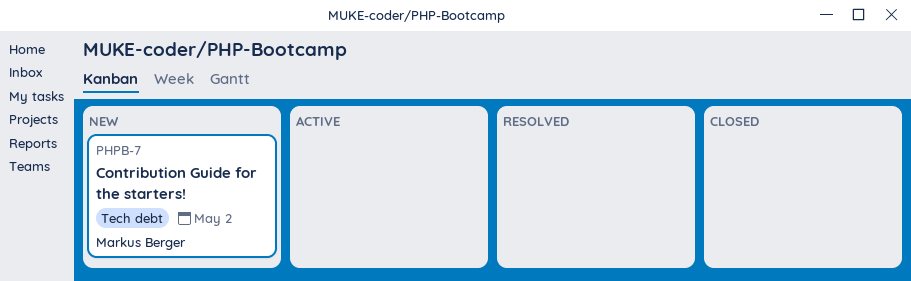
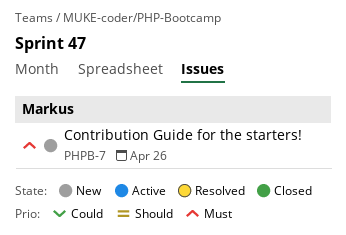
PHPB-7, due: May 2 -> Apr 26

